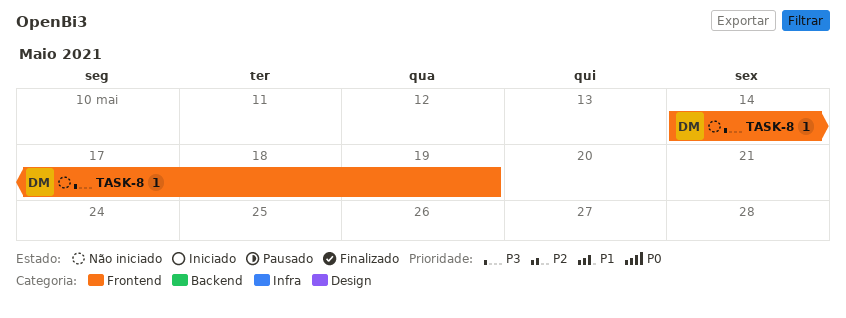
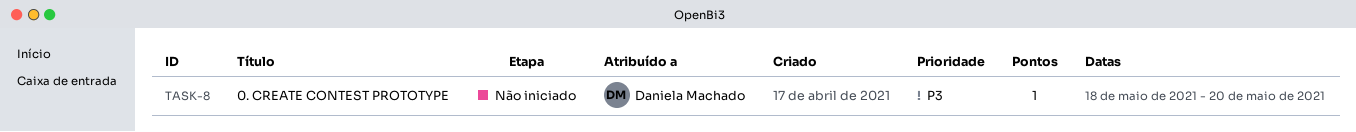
TASK-8, start: May 14 -> May 18
TASK-8, due: May 19 -> May 20

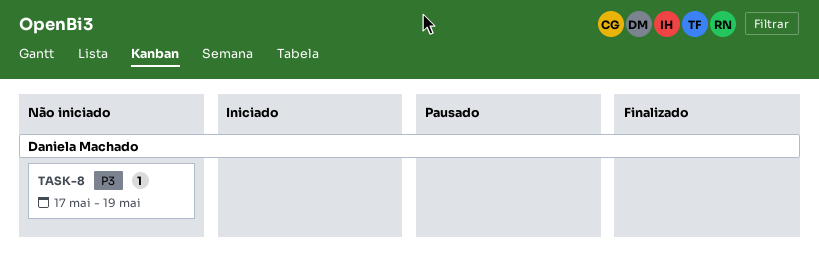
TASK-8, start: May 18 -> May 17
TASK-8, due: May 20 -> May 19

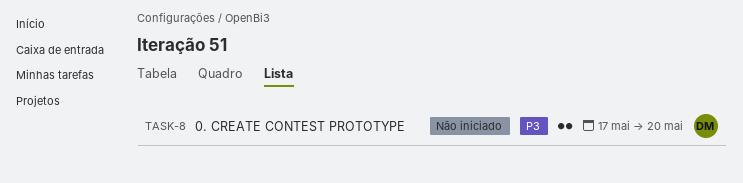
TASK-8, estimate: 1 -> 2
TASK-8, due: May 19 -> May 20

